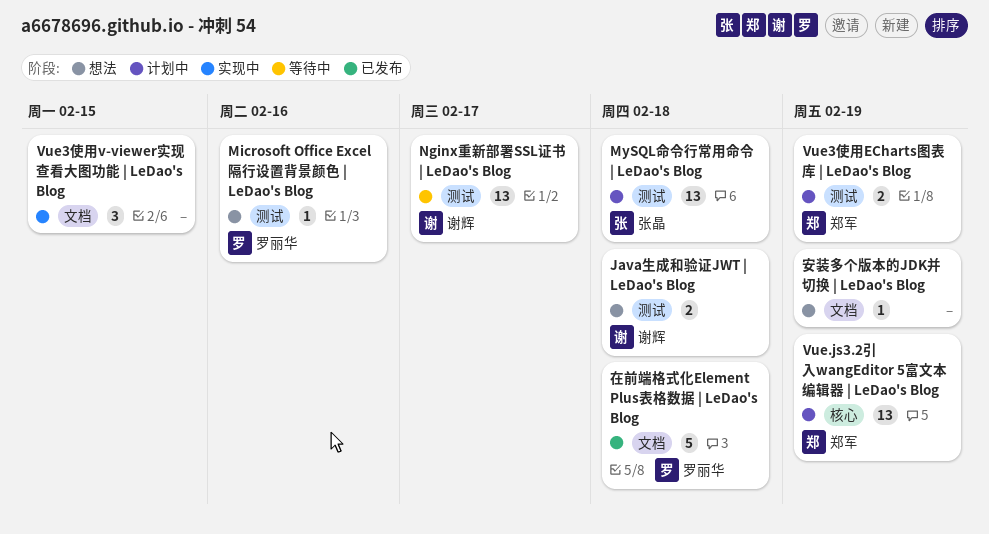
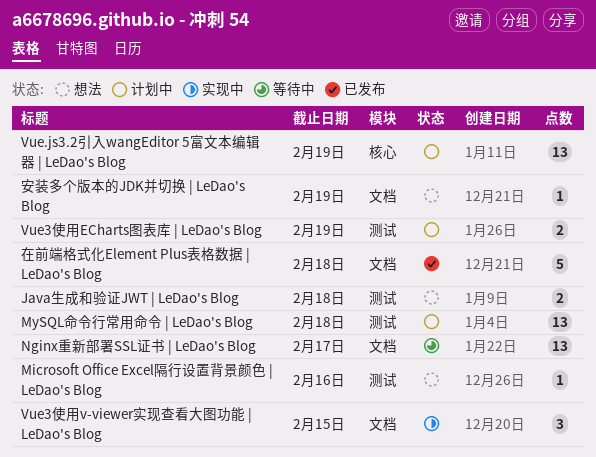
Nginx重新部署SSL证书 | LeDao's Blog, label: 测试 -> 文档

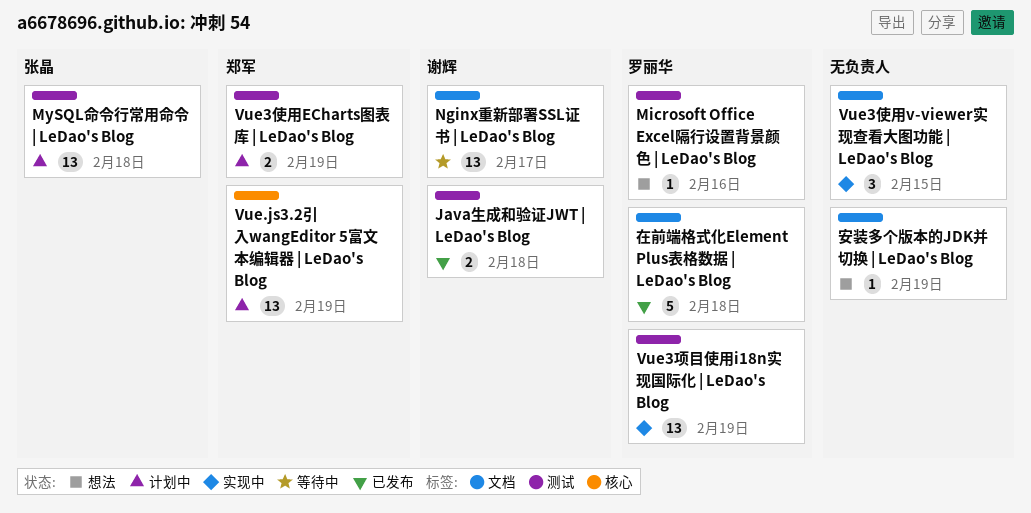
Java生成和验证JWT | LeDao's Blog, status: 想法 -> 已发布
Vue3项目使用i18n实现国际化 | LeDao's Blog: none -> present

